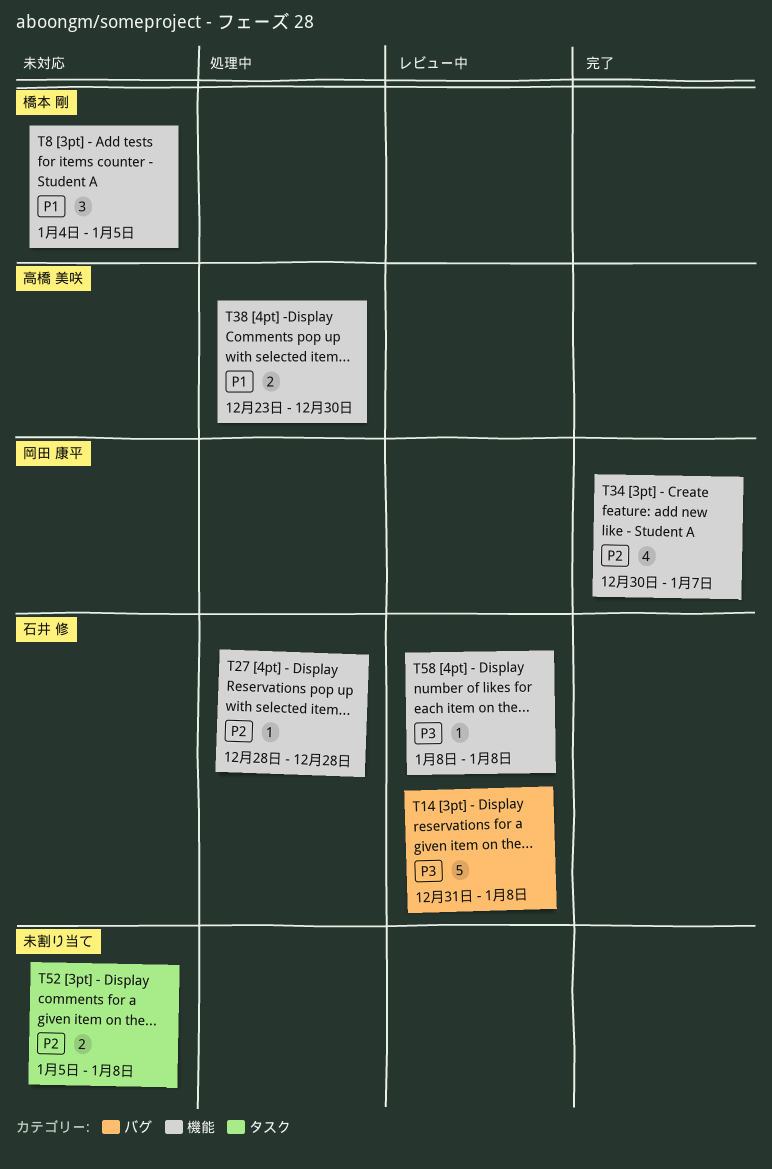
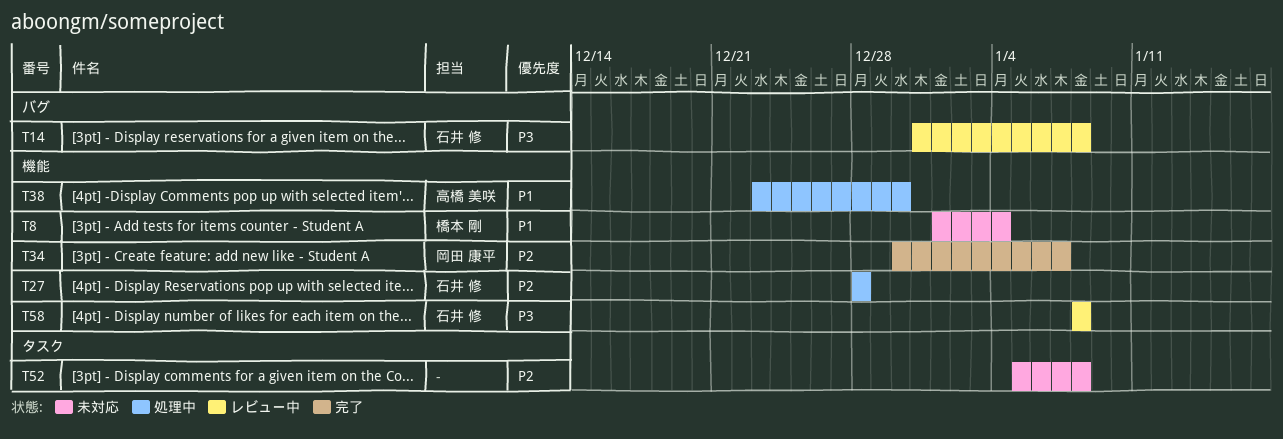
T8, start: Jan 4 -> Jan 1
T8, due: Jan 5 -> Jan 4

